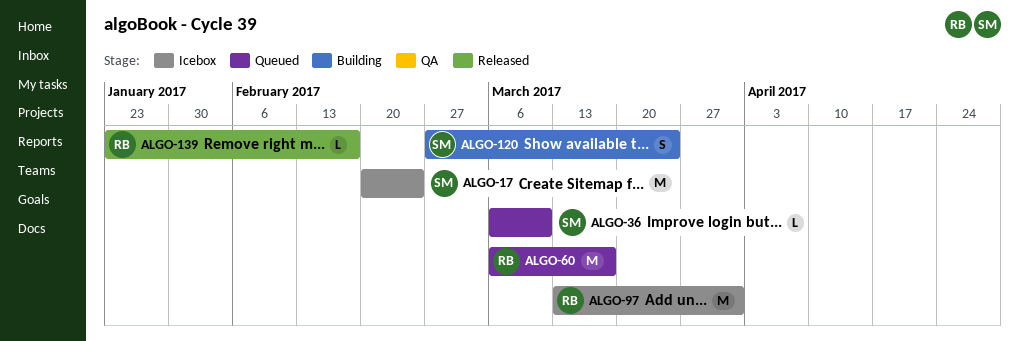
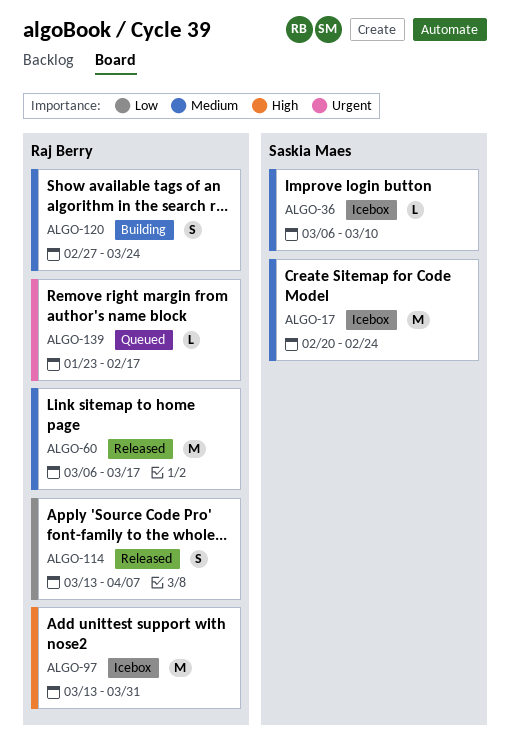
ALGO-36, status: Queued -> Icebox
ALGO-60, status: Queued -> Released
ALGO-114: none -> present
ALGO-120, owner: Saskia Maes -> Raj Berry
ALGO-139, status: Released -> Queued

